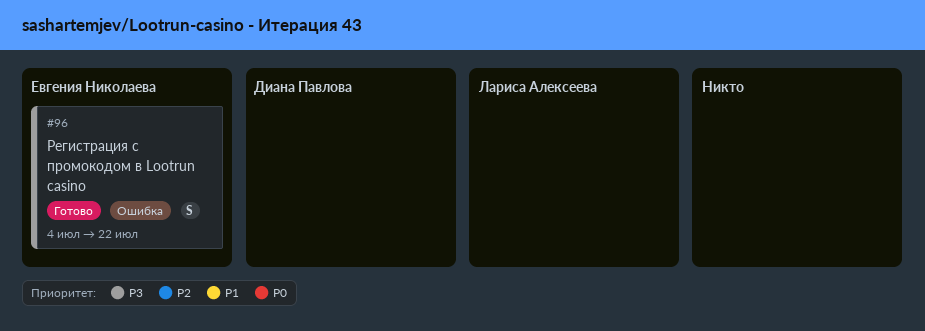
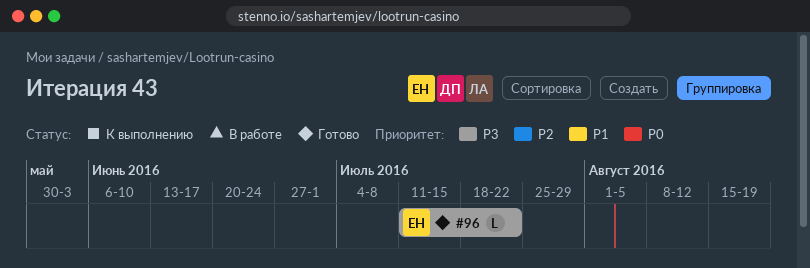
#96, estimate: S -> L
#96, start: Jul 4 -> Jul 11

